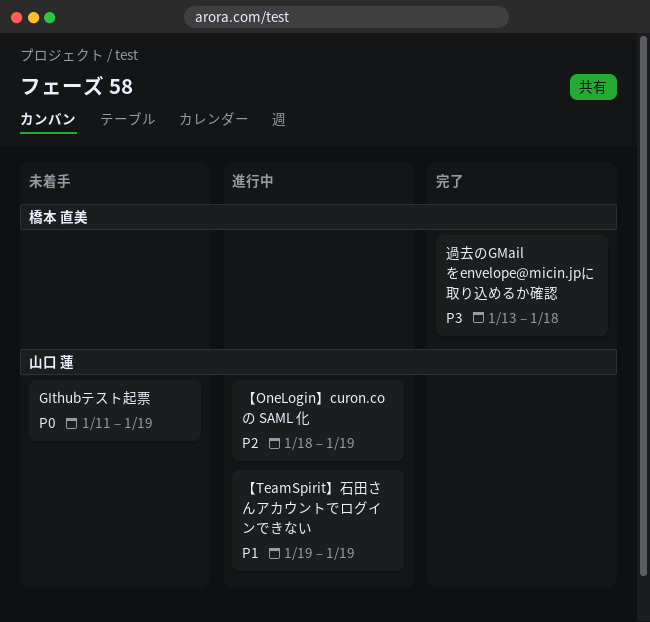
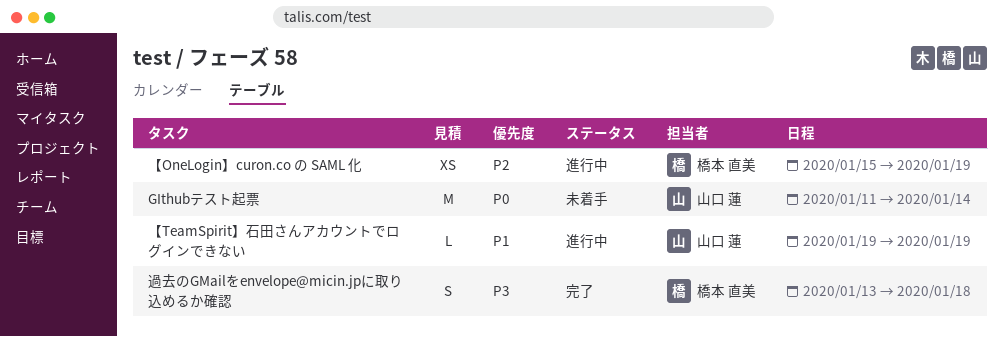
GIthubテスト起票, due: Jan 19 -> Jan 14
【OneLogin】curon.co の SAML 化, owner: 山口 蓮 -> 橋本 直美
【OneLogin】curon.co の SAML 化, start: Jan 18 -> Jan 15

